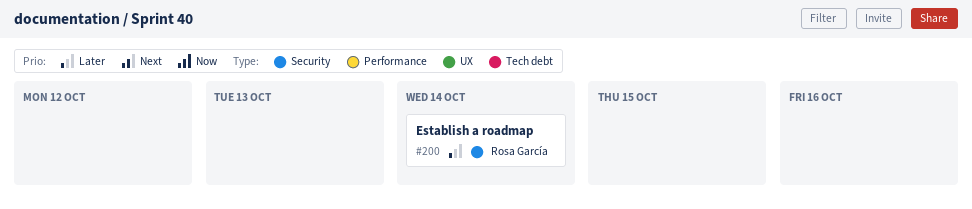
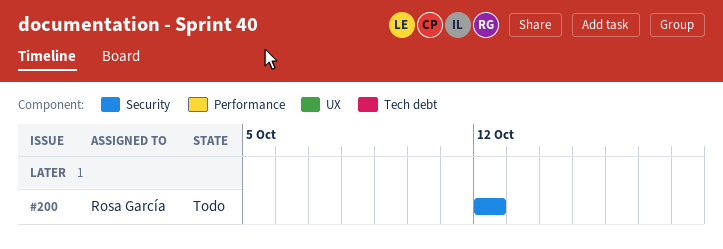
#200, due: Oct 14 -> Oct 12

